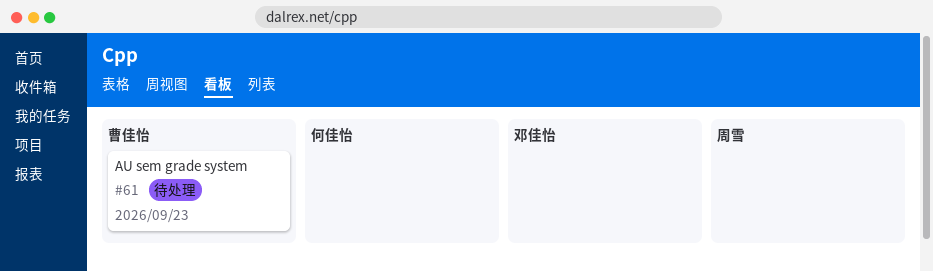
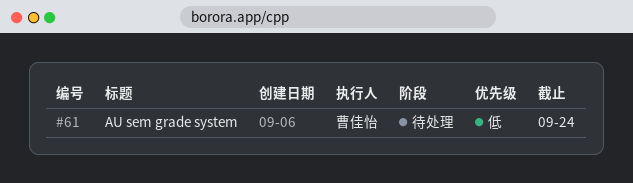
#61, due: Sep 23 -> Sep 24

